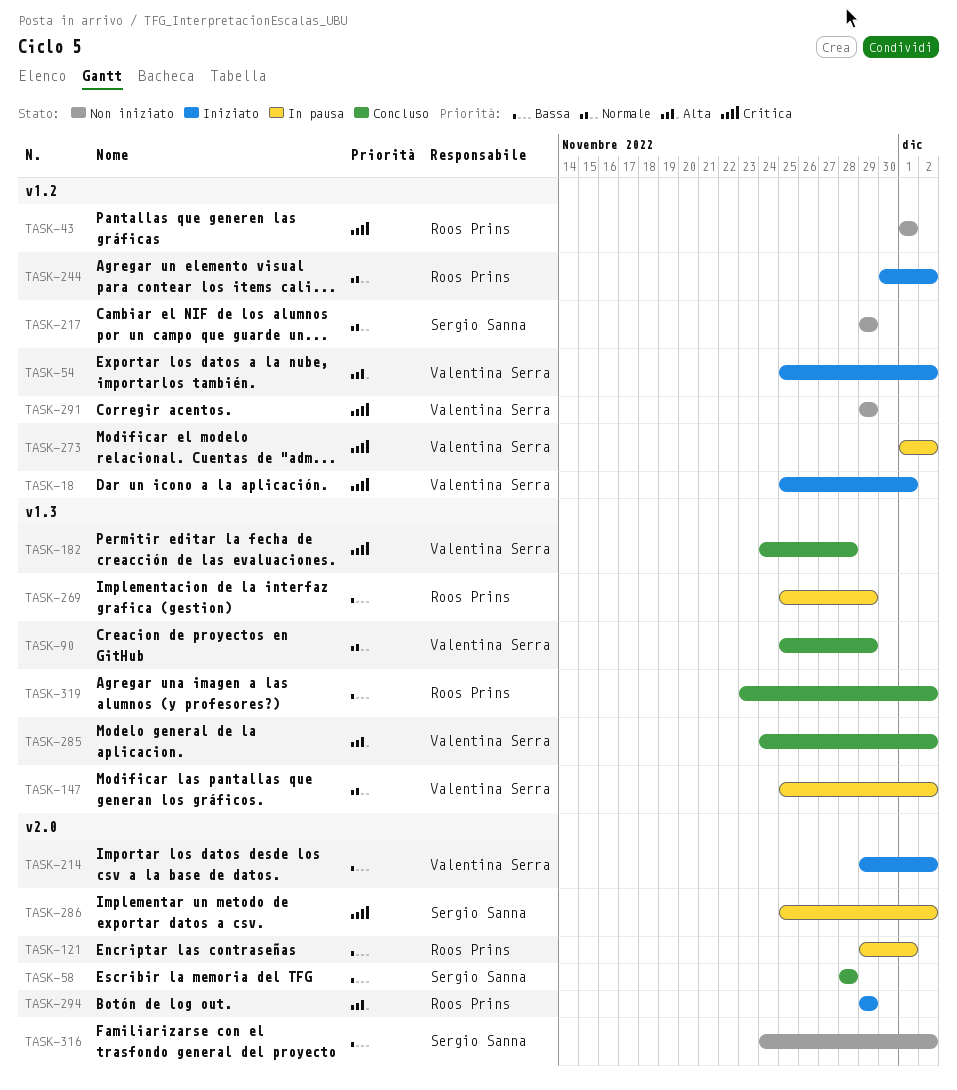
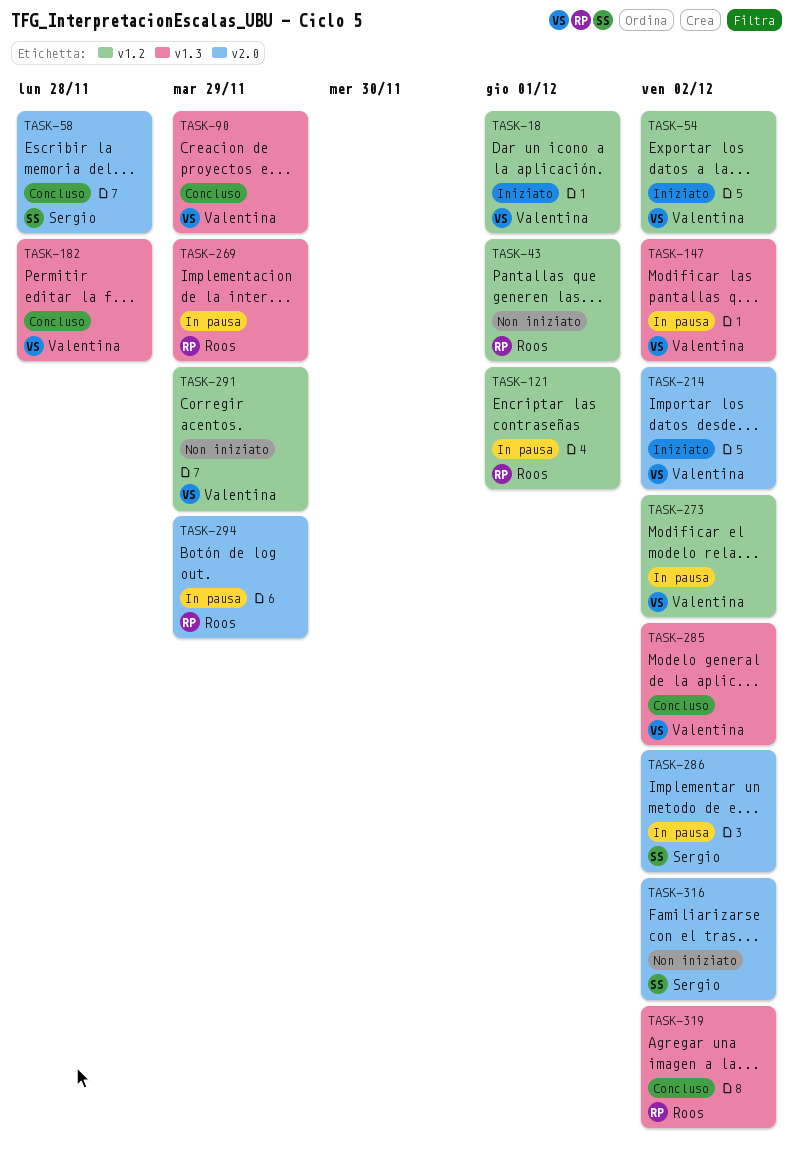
TASK-121, label: v2.0 -> v1.2
TASK-217: present -> none
TASK-244: present -> none
TASK-294, status: Iniziato -> In pausa

